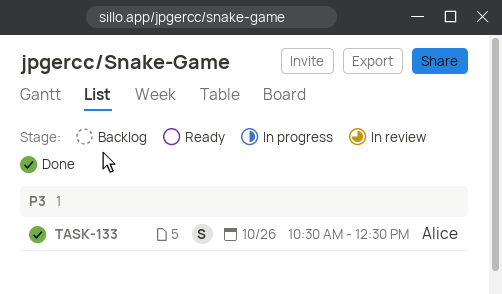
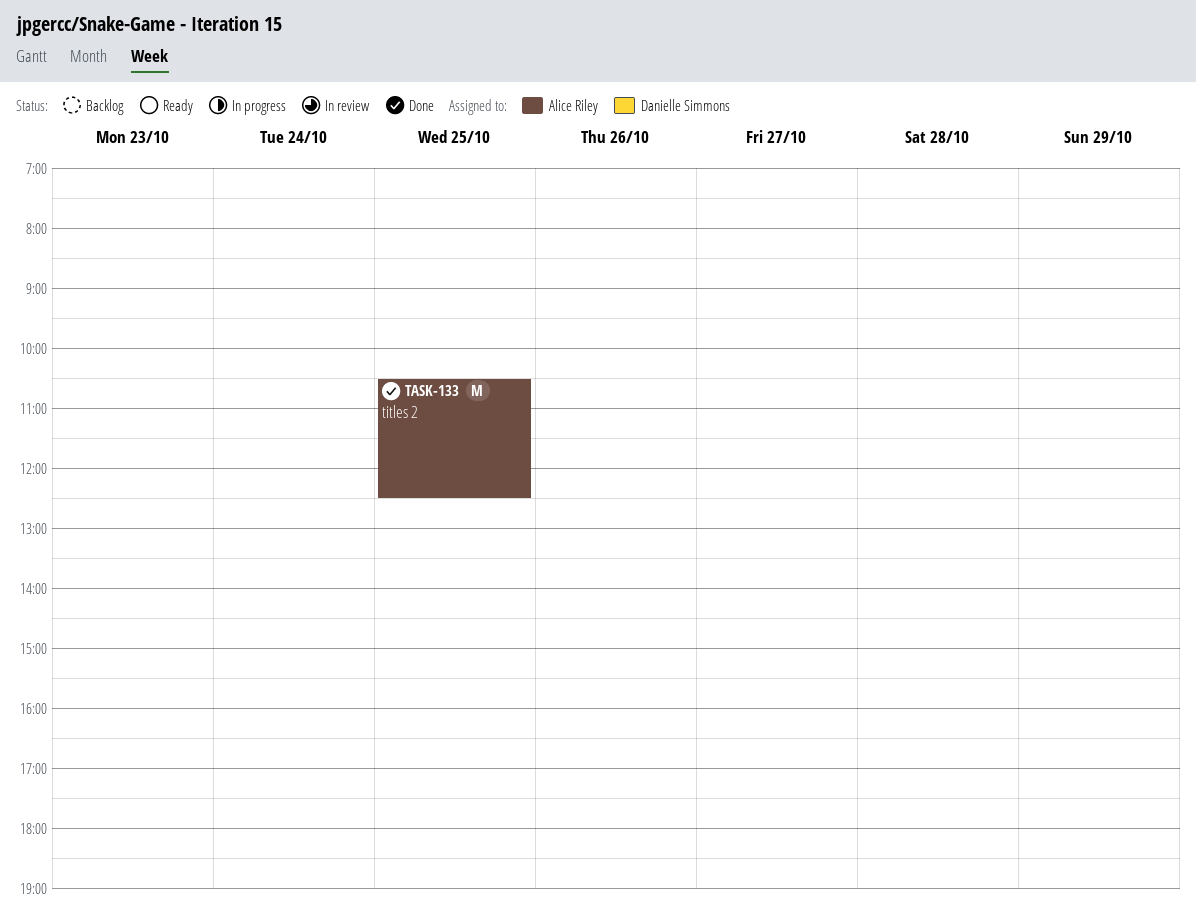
TASK-133, estimate: S -> M
TASK-133, day: Oct 26 -> Oct 25

